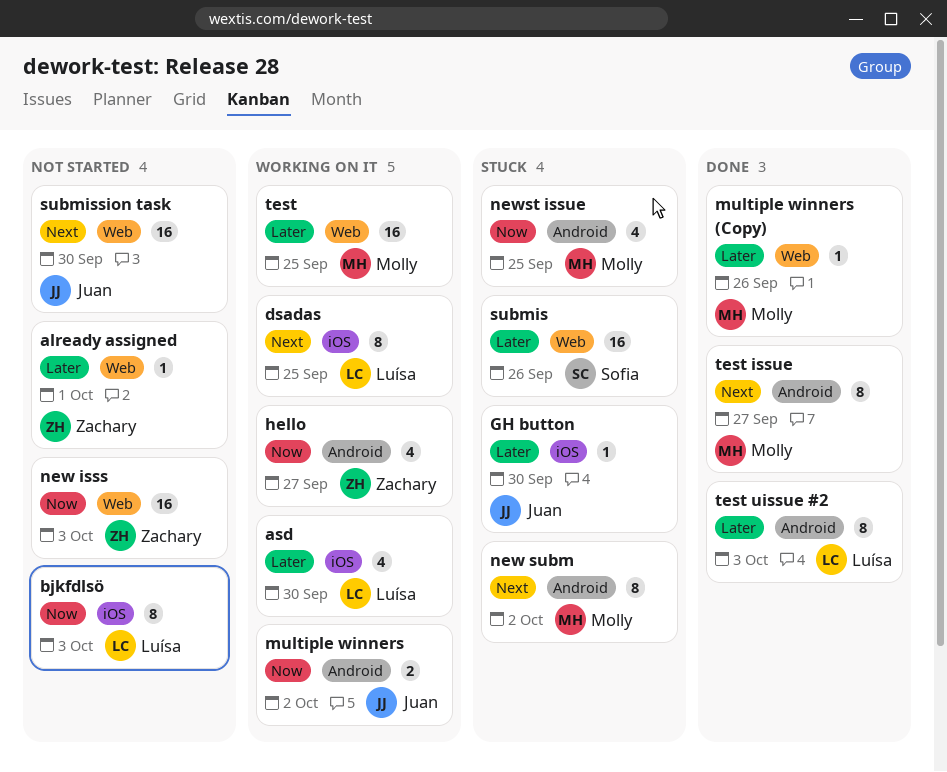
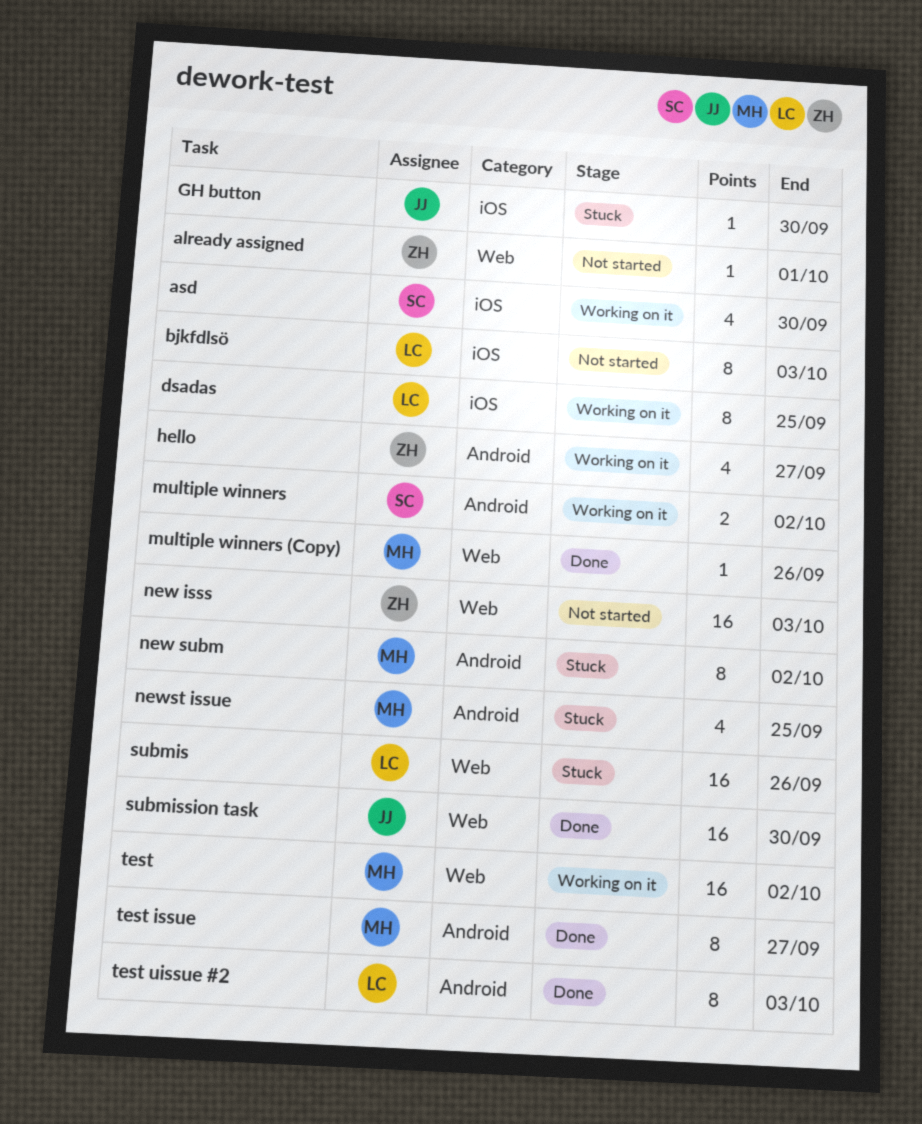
asd, owner: Luísa -> Sofia
multiple winners, owner: Juan -> Sofia
submis, owner: Sofia -> Luísa
submission task, status: Not started -> Done
test, due: Sep 25 -> Oct 2

